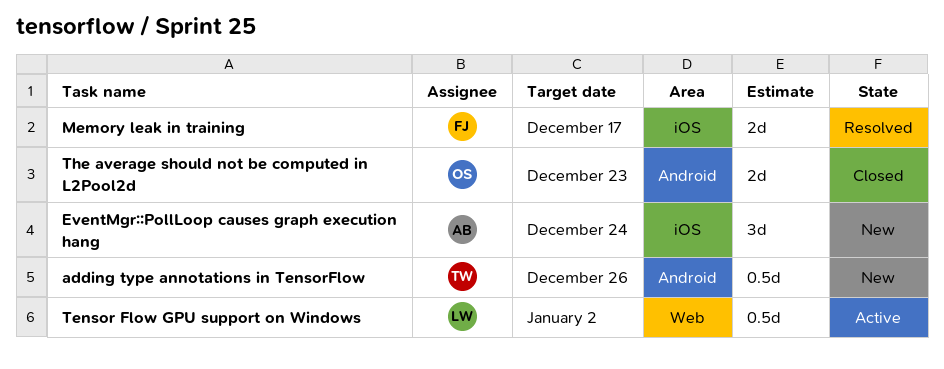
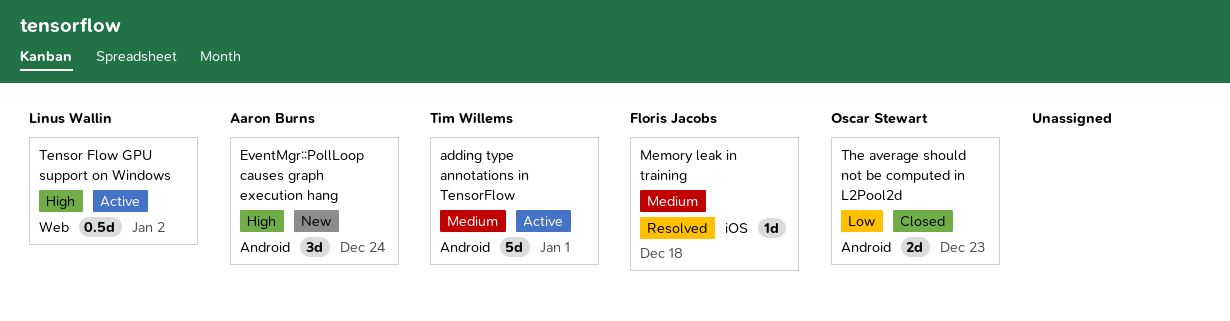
adding type annotations in TensorFlow, status: New -> Active
adding type annotations in TensorFlow, estimate: 0.5d -> 5d
adding type annotations in TensorFlow, due: Dec 26 -> Jan 1
EventMgr::PollLoop causes graph execution hang, label: iOS -> Android
Memory leak in training, estimate: 2d -> 1d
Memory leak in training, due: Dec 17 -> Dec 18

